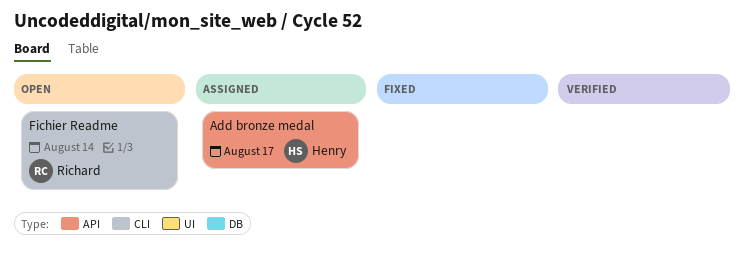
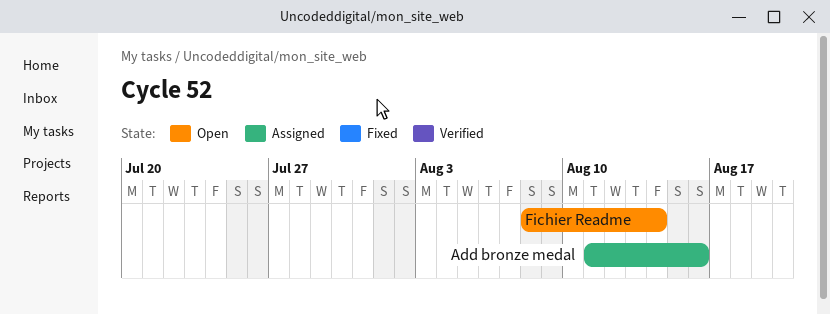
Add bronze medal, due: Aug 17 -> Aug 16

